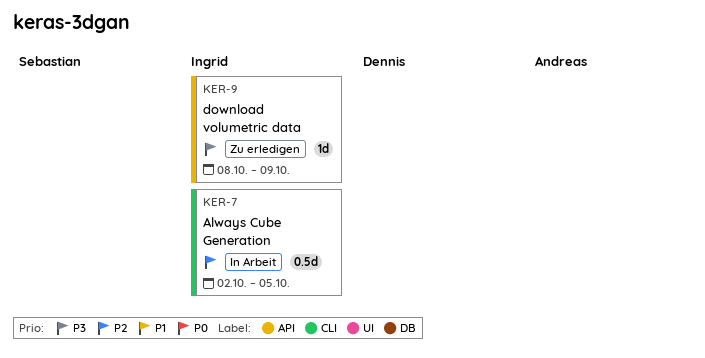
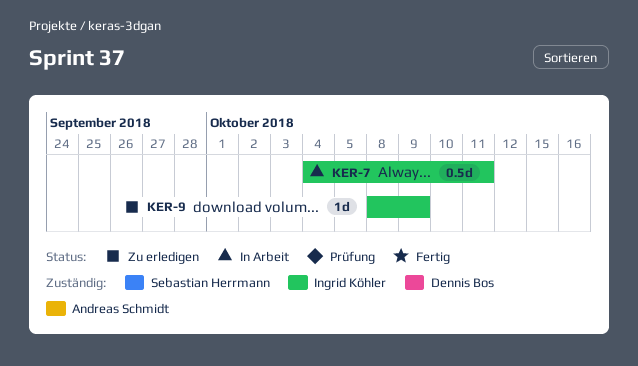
KER-7, start: Oct 2 -> Oct 4
KER-7, due: Oct 5 -> Oct 11

